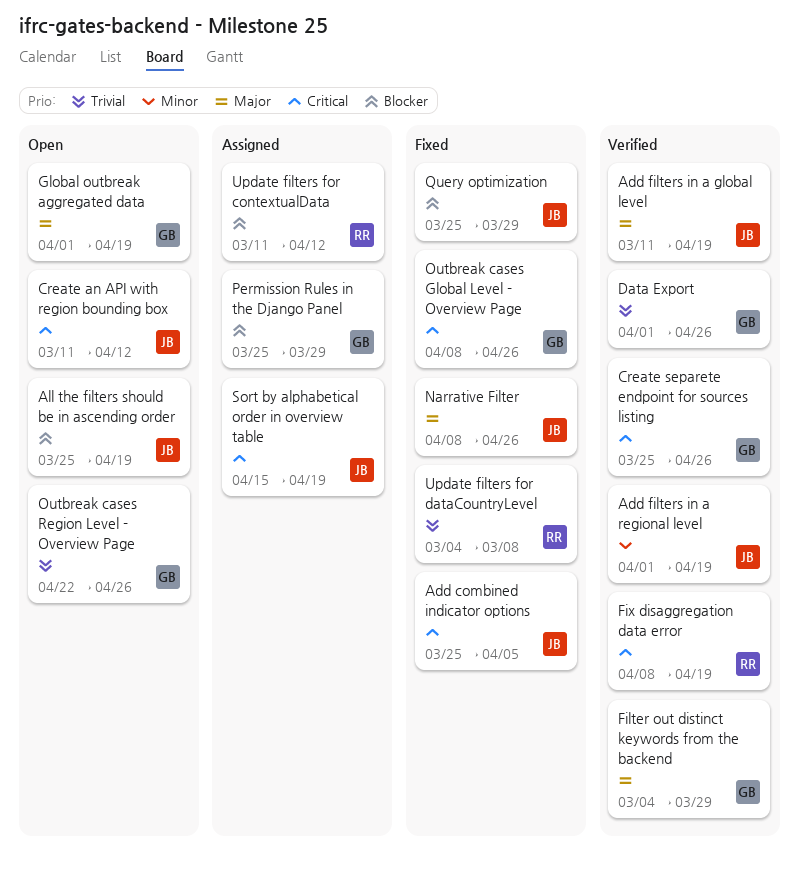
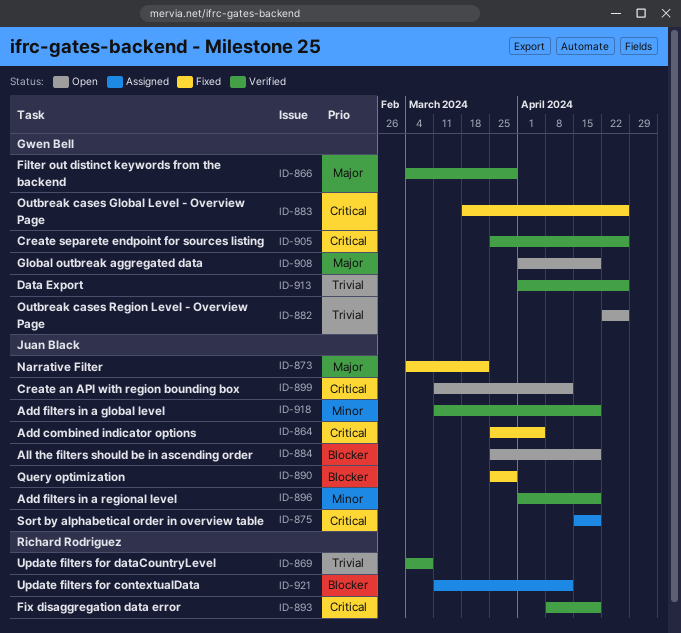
Add filters in a global level, priority: Major -> Minor
Narrative Filter, start: Apr 8 -> Mar 4
Narrative Filter, due: Apr 26 -> Mar 22
Outbreak cases Global Level - Overview Page, start: Apr 8 -> Mar 18
Permission Rules in the Django Panel: present -> none
Update filters for dataCountryLevel, status: Fixed -> Verified

